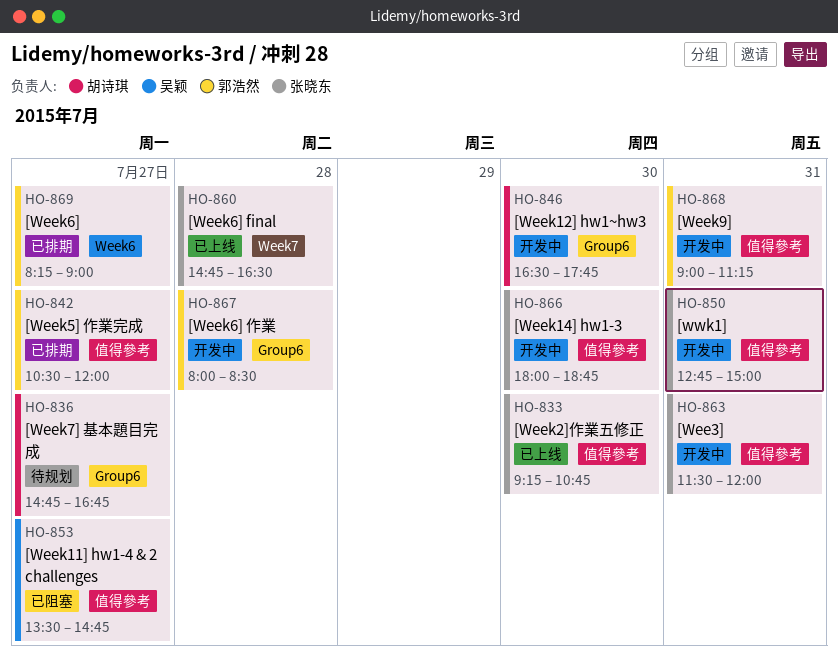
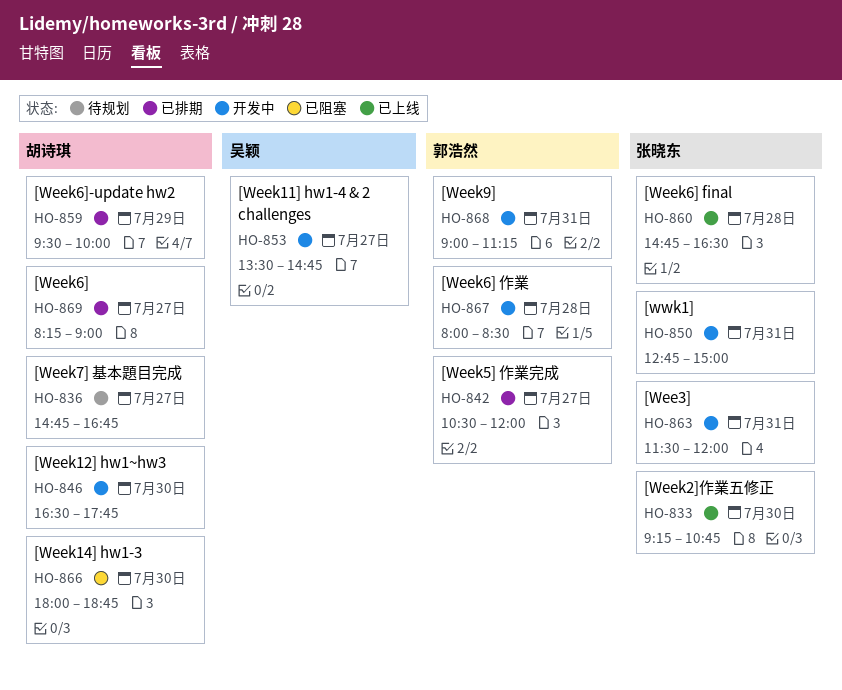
HO-853, status: 已阻塞 -> 开发中
HO-859: none -> present
HO-866, status: 开发中 -> 已阻塞
HO-866, owner: 张晓东 -> 胡诗琪
HO-869, owner: 郭浩然 -> 胡诗琪

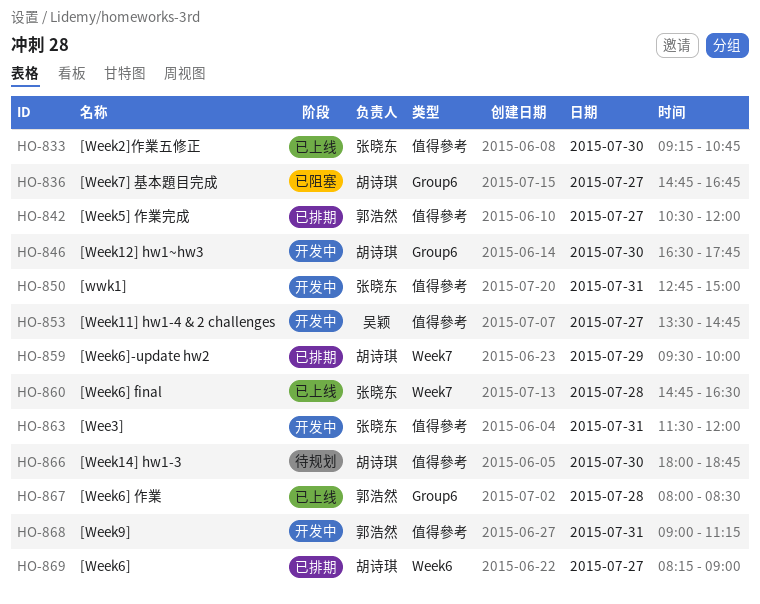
HO-836, status: 待规划 -> 已阻塞
HO-866, status: 已阻塞 -> 待规划
HO-867, status: 开发中 -> 已上线

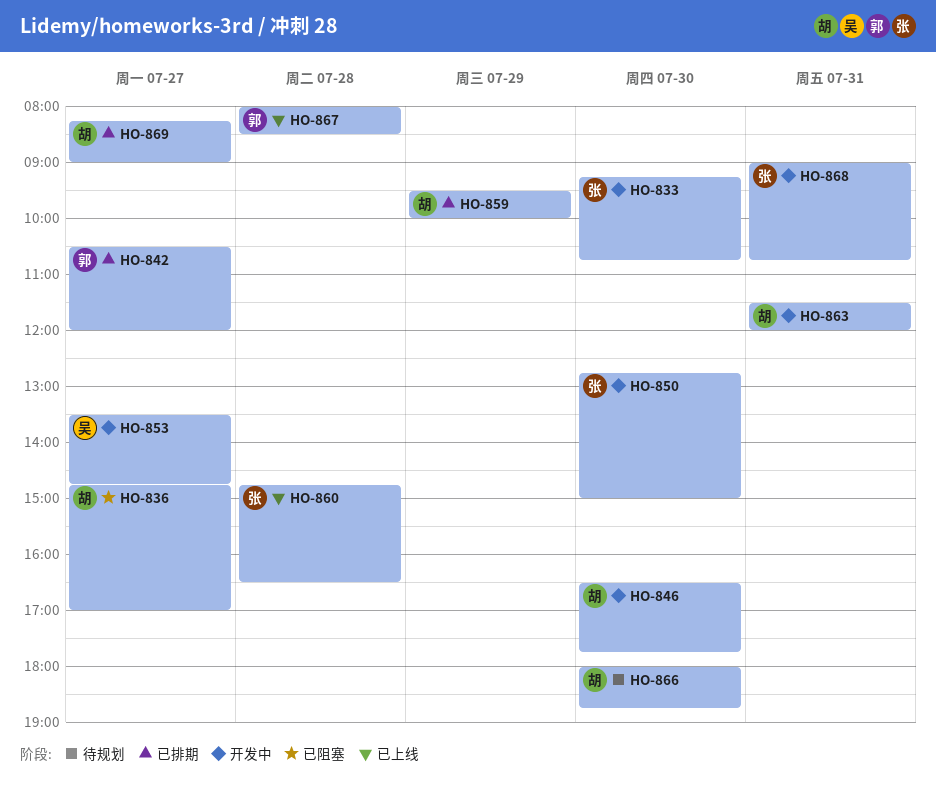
HO-833, status: 已上线 -> 开发中
HO-836, ends: 16:45 -> 17:00
HO-850, day: Jul 31 -> Jul 30
HO-863, owner: 张晓东 -> 胡诗琪
HO-868, owner: 郭浩然 -> 张晓东
HO-868, ends: 11:15 -> 10:45

